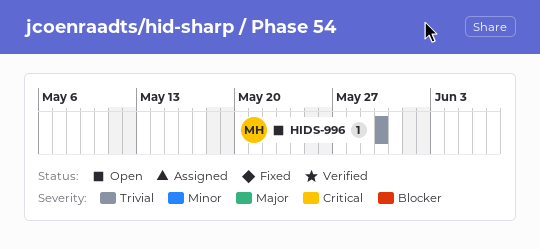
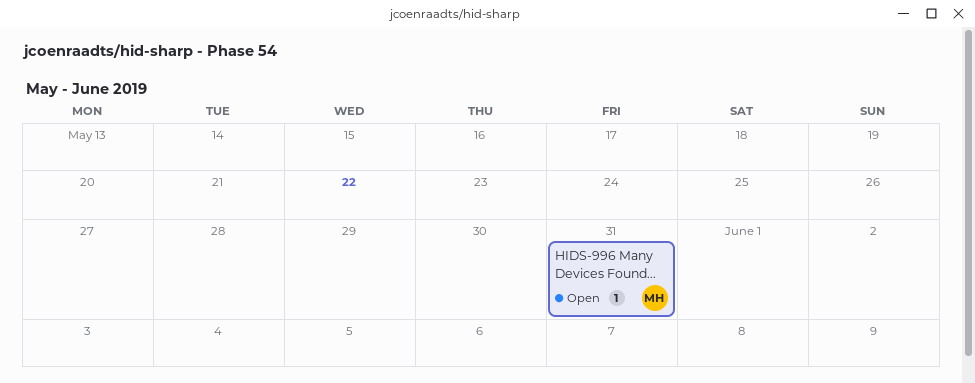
HIDS-996, due: May 30 -> May 31

